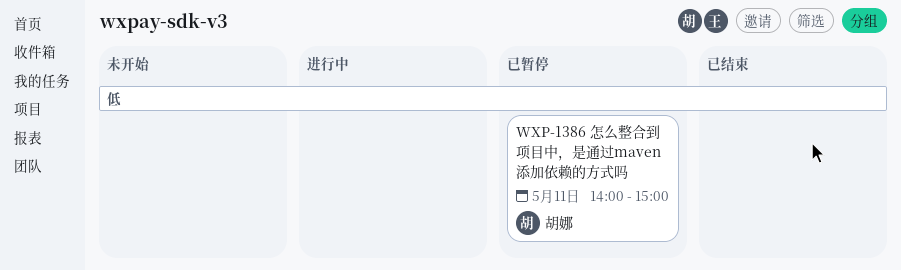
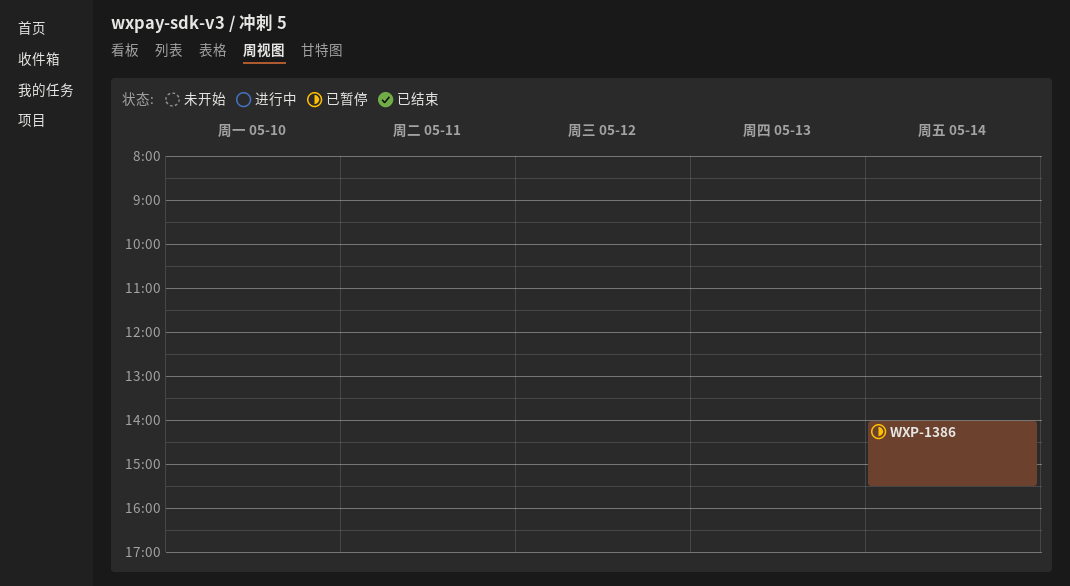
WXP-1386, day: May 11 -> May 14
WXP-1386, ends: 15:00 -> 15:30

